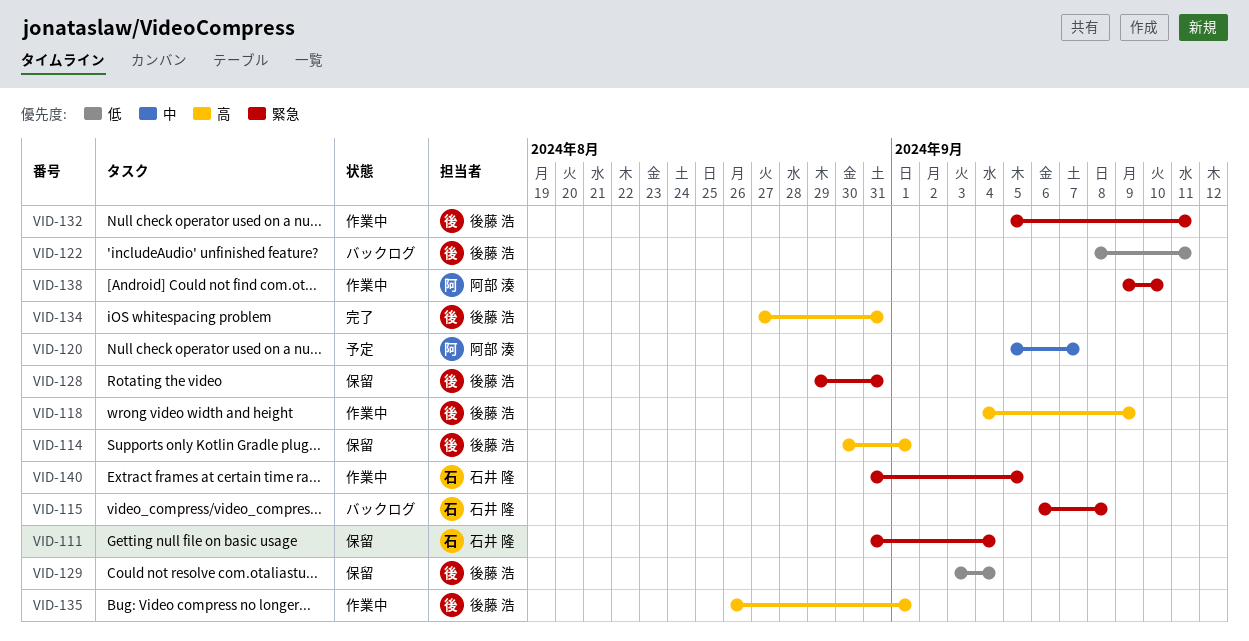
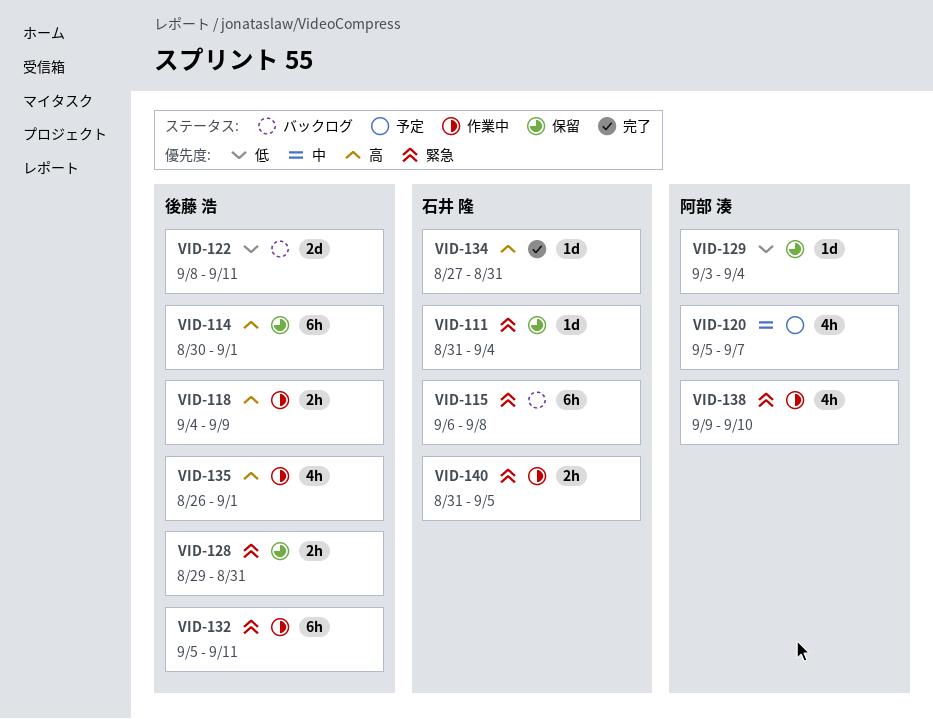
VID-129, owner: 後藤 浩 -> 阿部 湊
VID-134, owner: 後藤 浩 -> 石井 隆

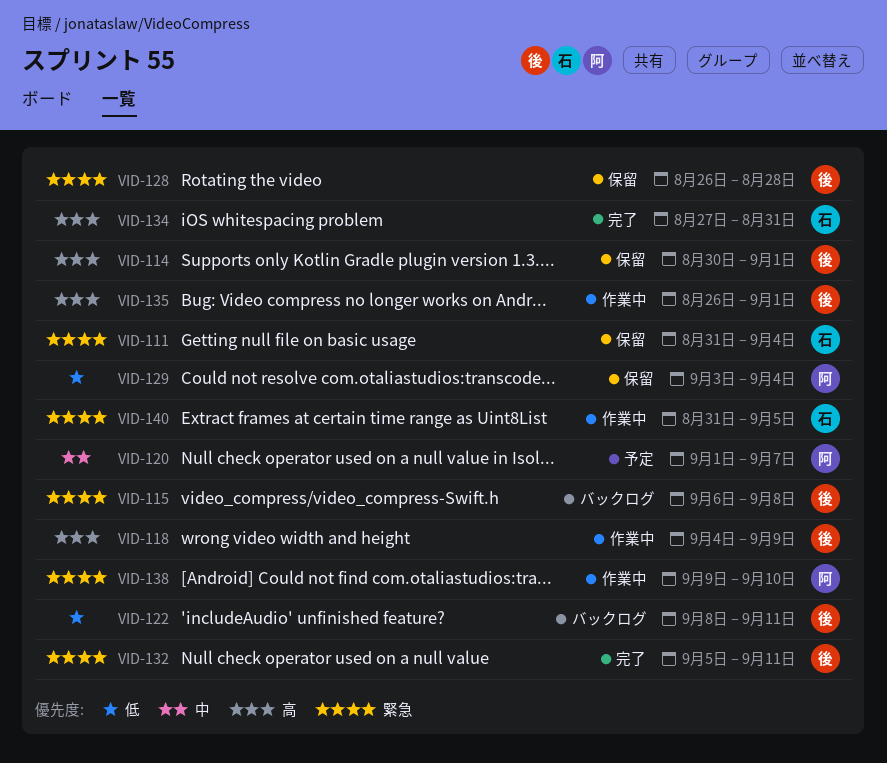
VID-115, owner: 石井 隆 -> 後藤 浩
VID-120, start: Sep 5 -> Sep 1
VID-128, start: Aug 29 -> Aug 26
VID-128, due: Aug 31 -> Aug 28
VID-132, status: 作業中 -> 完了

